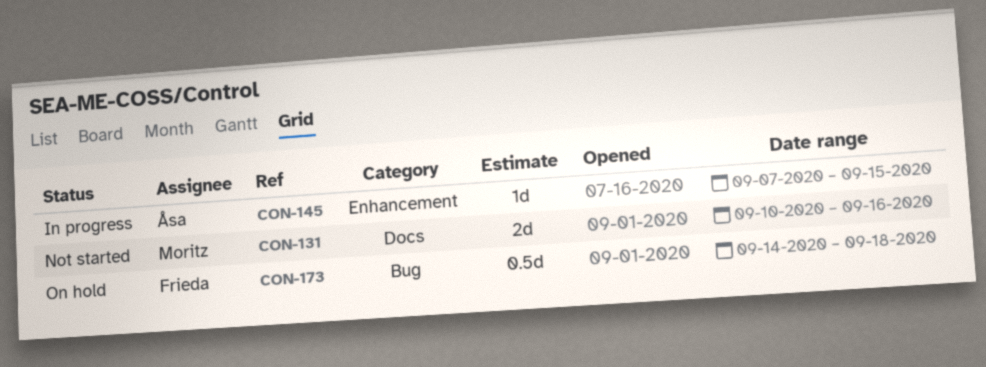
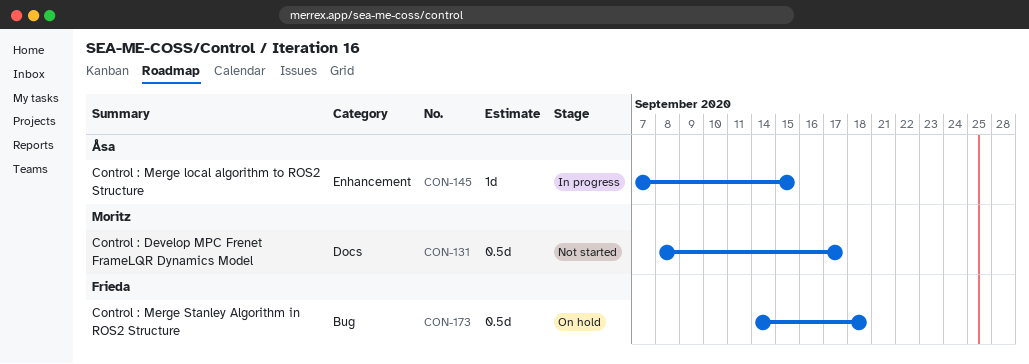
CON-131, estimate: 2d -> 0.5d
CON-131, start: Sep 10 -> Sep 8
CON-131, due: Sep 16 -> Sep 17

